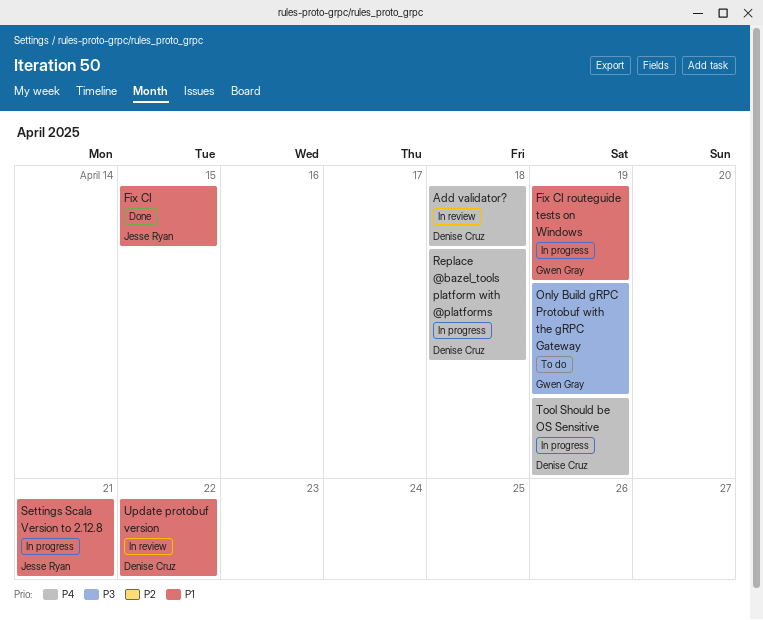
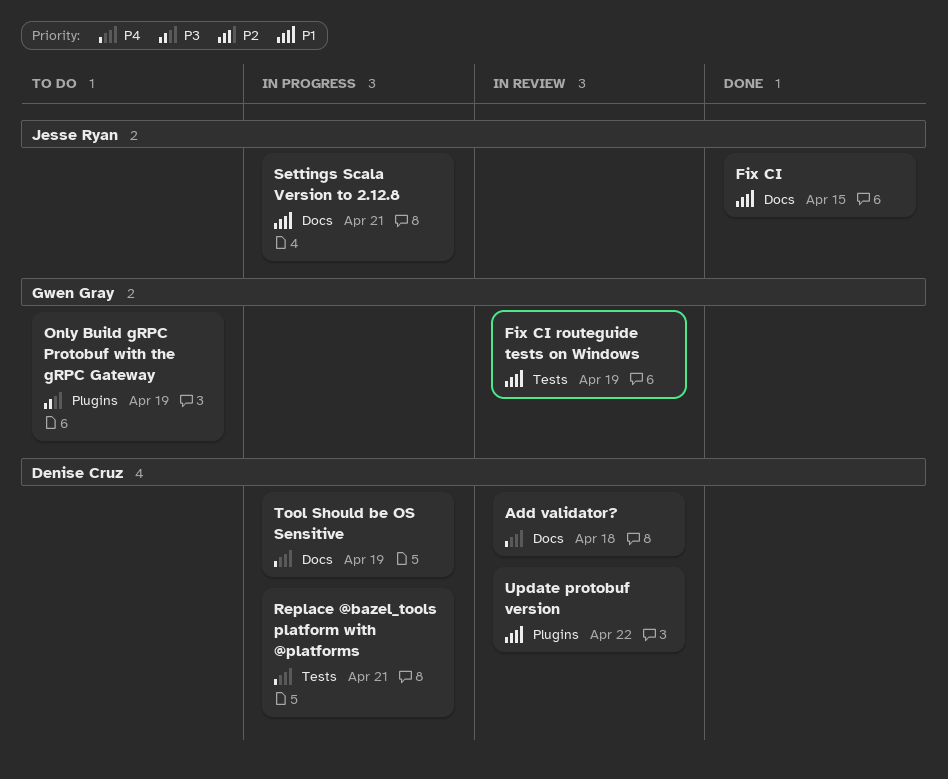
Fix CI routeguide tests on Windows, status: In progress -> In review
Replace @bazel_tools platform with @platforms, due: Apr 18 -> Apr 21

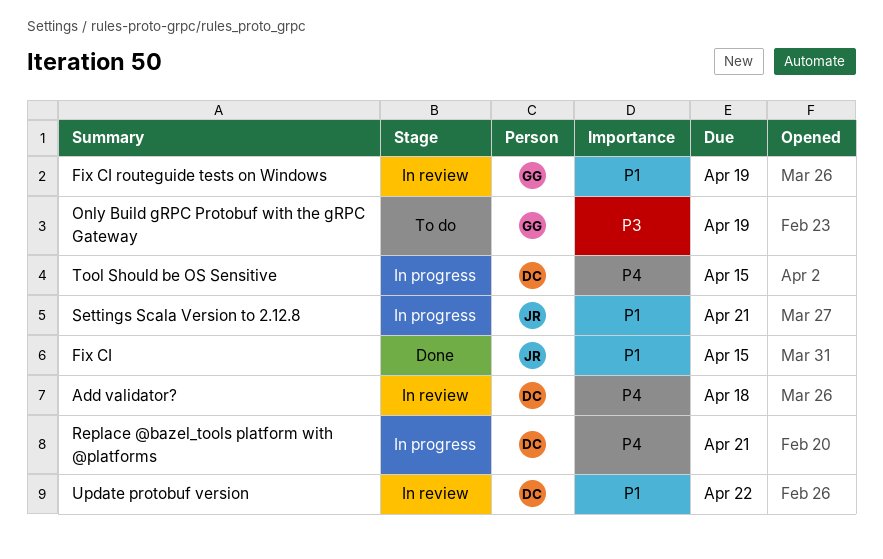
Tool Should be OS Sensitive, due: Apr 19 -> Apr 15

